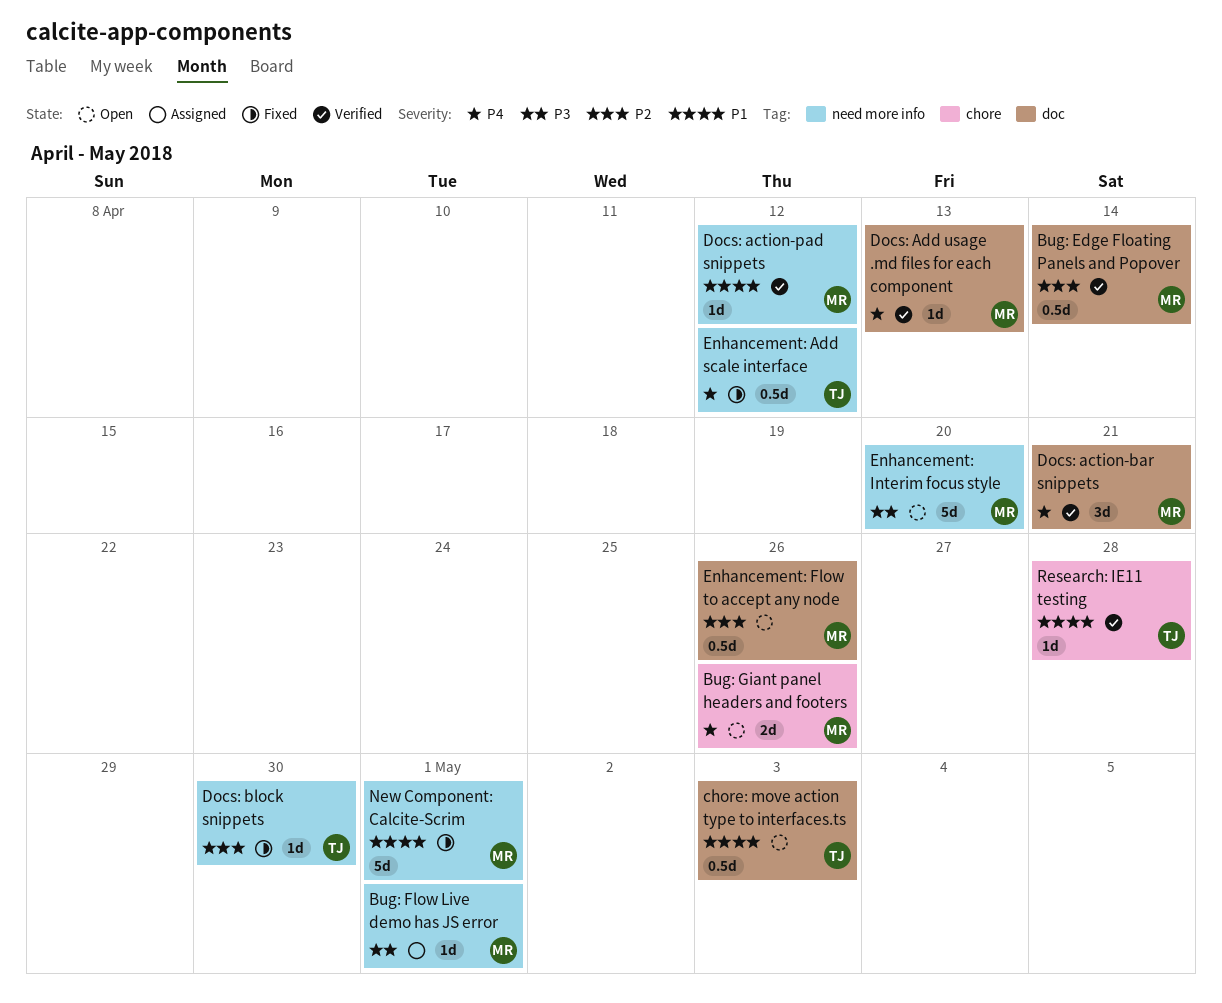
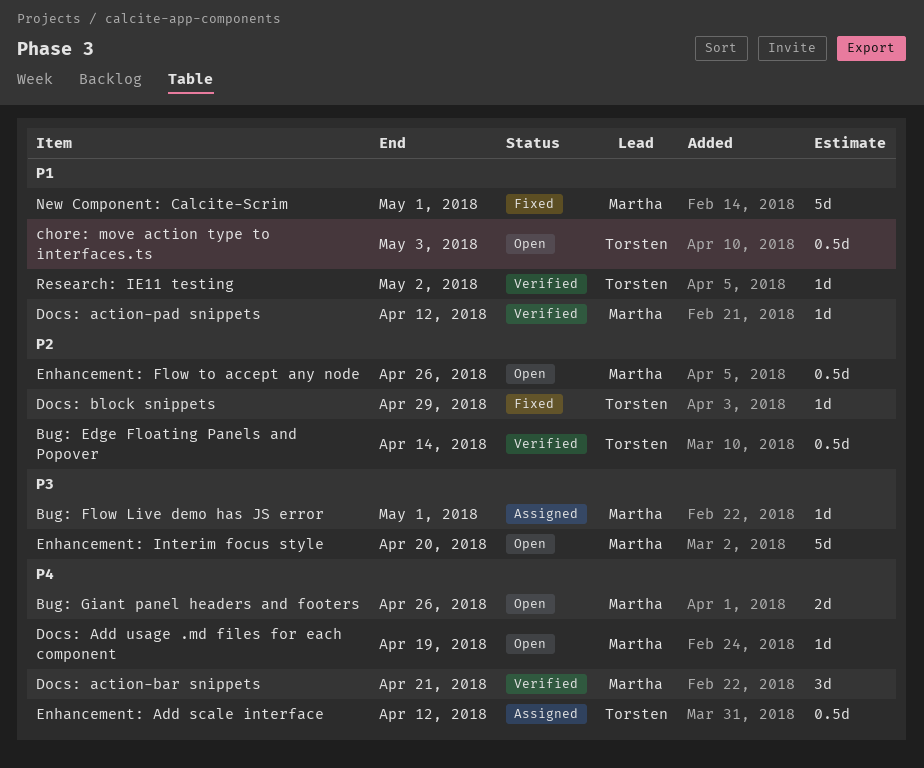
Bug: Edge Floating Panels and Popover, owner: Martha -> Torsten
Docs: Add usage .md files for each component, status: Verified -> Open
Docs: Add usage .md files for each component, due: Apr 13 -> Apr 19
Docs: block snippets, due: Apr 30 -> Apr 29
Enhancement: Add scale interface, status: Fixed -> Assigned
Research: IE11 testing, due: Apr 28 -> May 2

